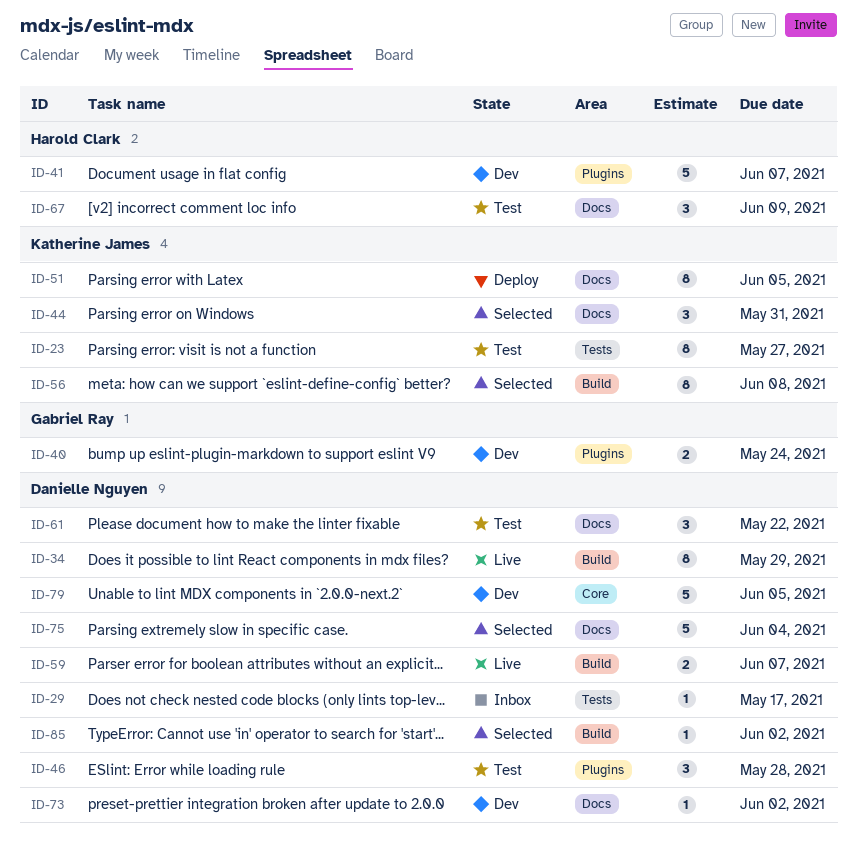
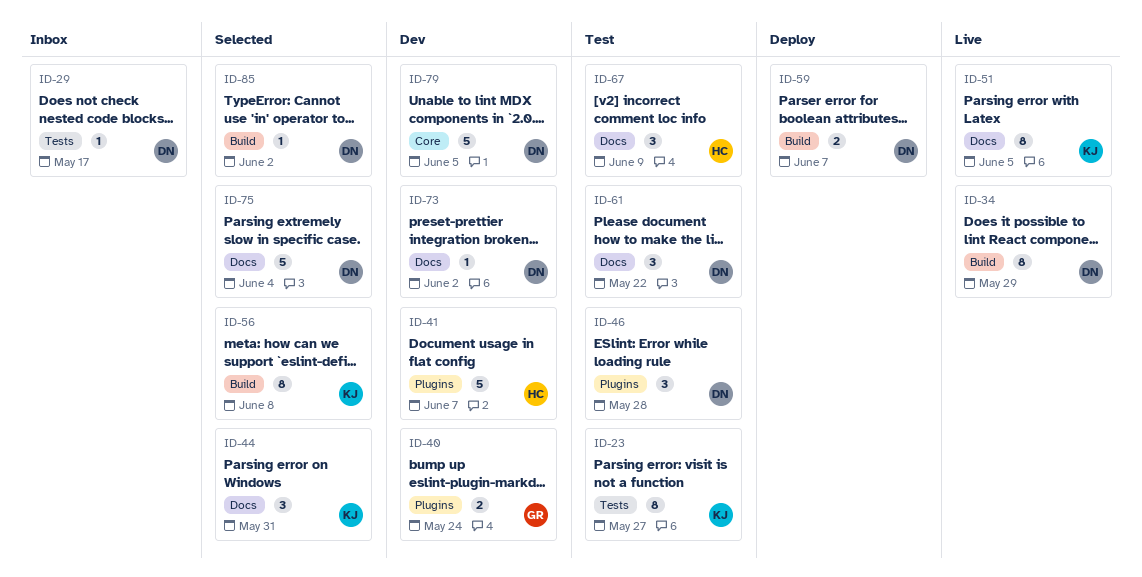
ID-51, status: Deploy -> Live
ID-59, status: Live -> Deploy

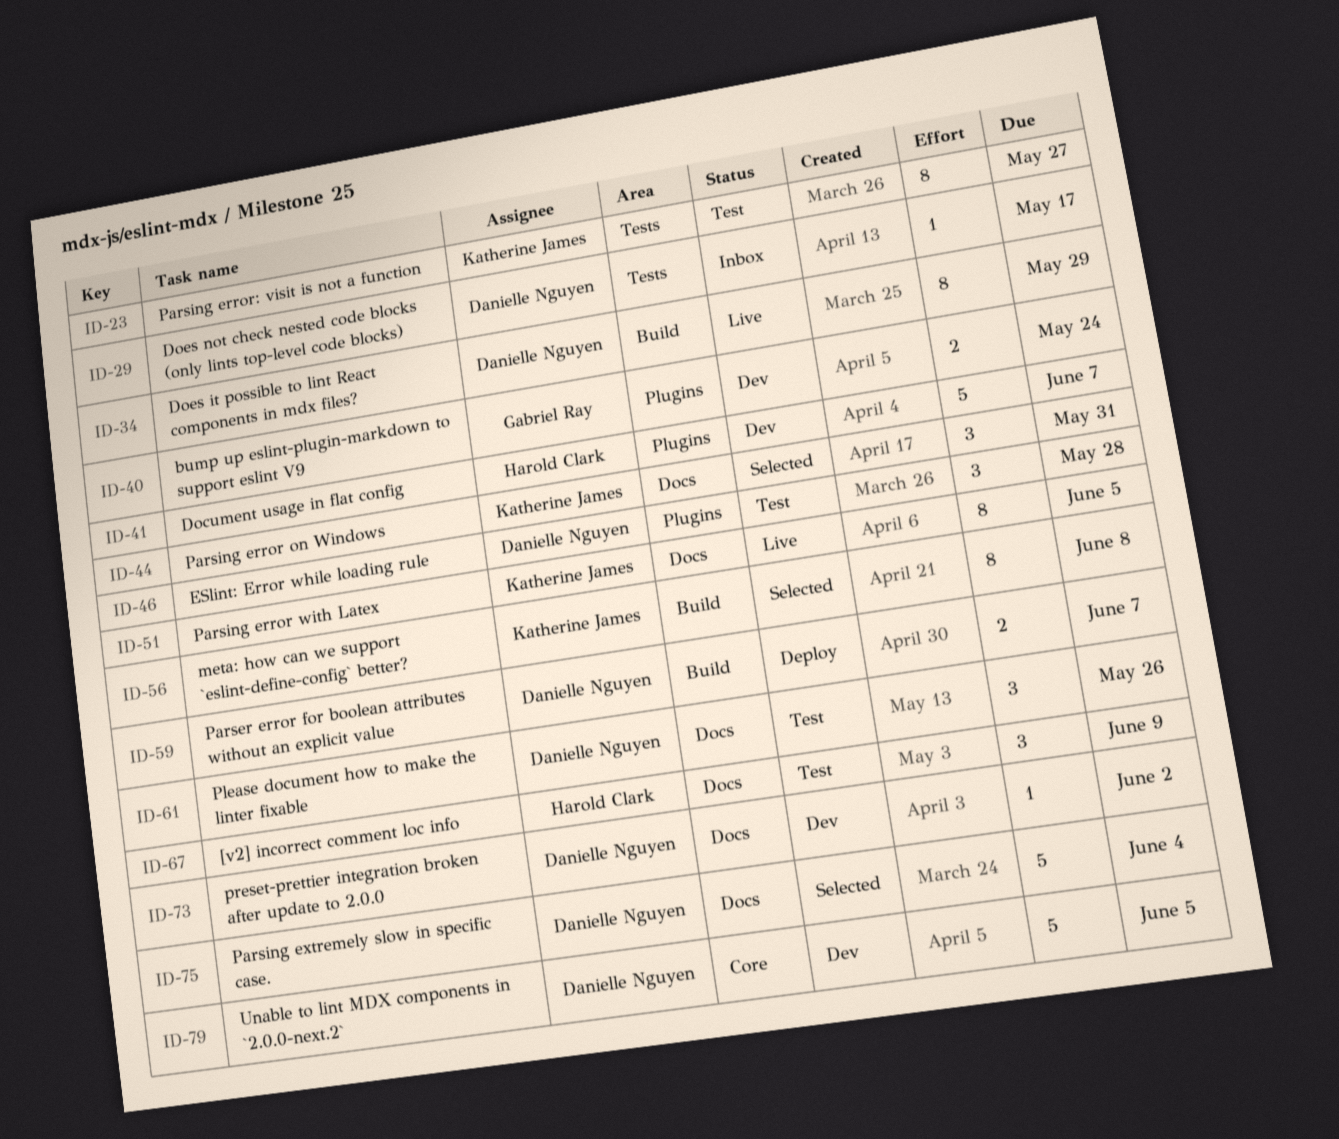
ID-61, due: May 22 -> May 26
ID-85: present -> none

